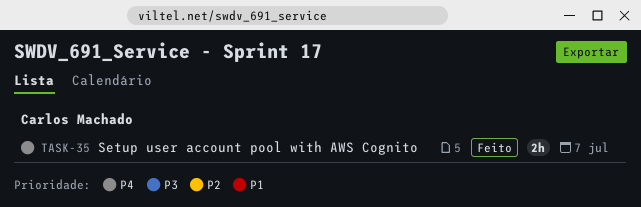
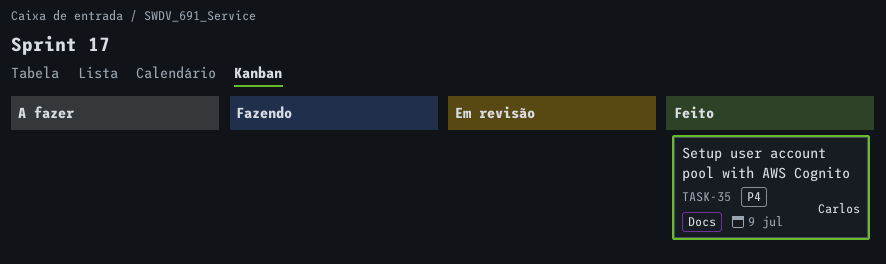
TASK-35, due: Jul 7 -> Jul 9

